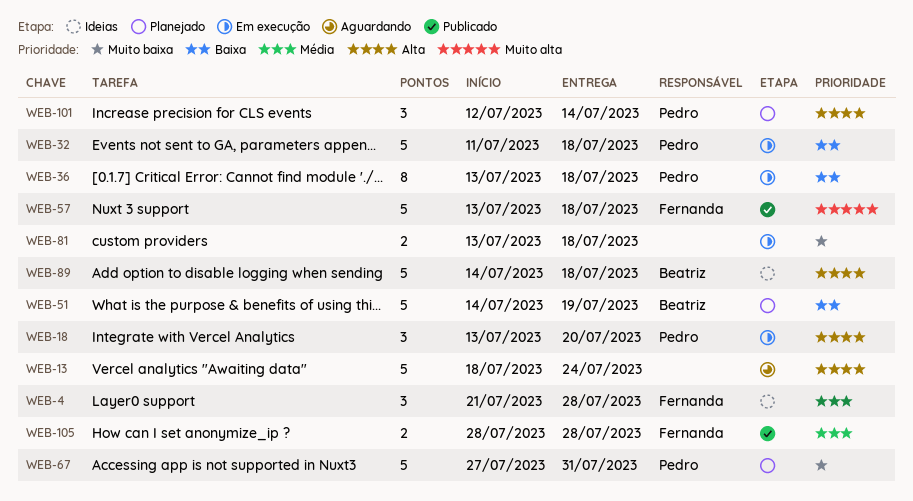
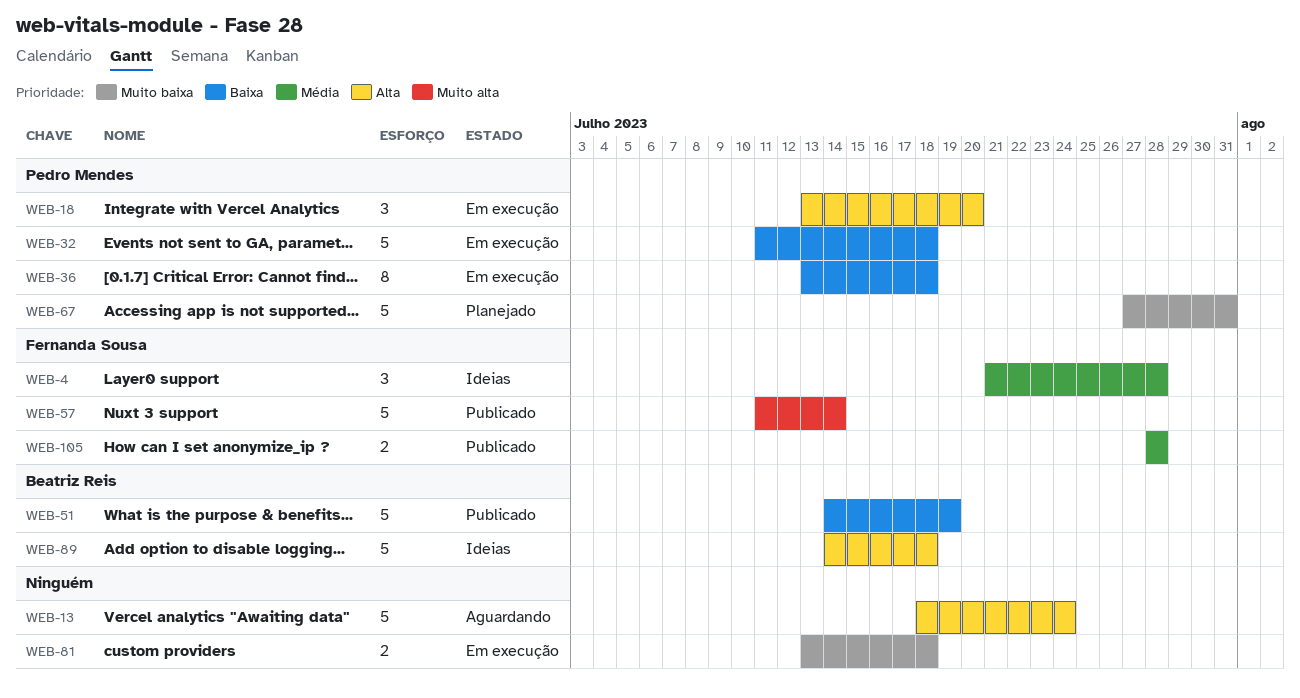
WEB-51, status: Planejado -> Publicado
WEB-57, start: Jul 13 -> Jul 11
WEB-57, due: Jul 18 -> Jul 14
WEB-101: present -> none

